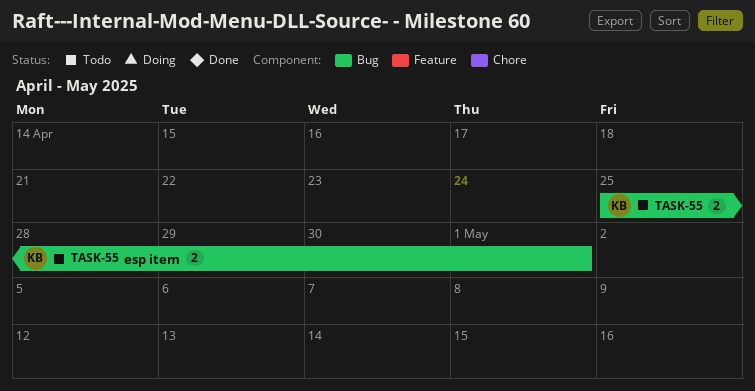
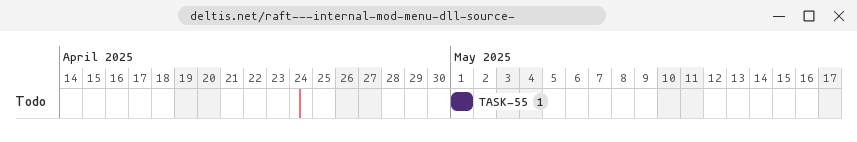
TASK-55, estimate: 2 -> 1
TASK-55, start: Apr 25 -> May 1

